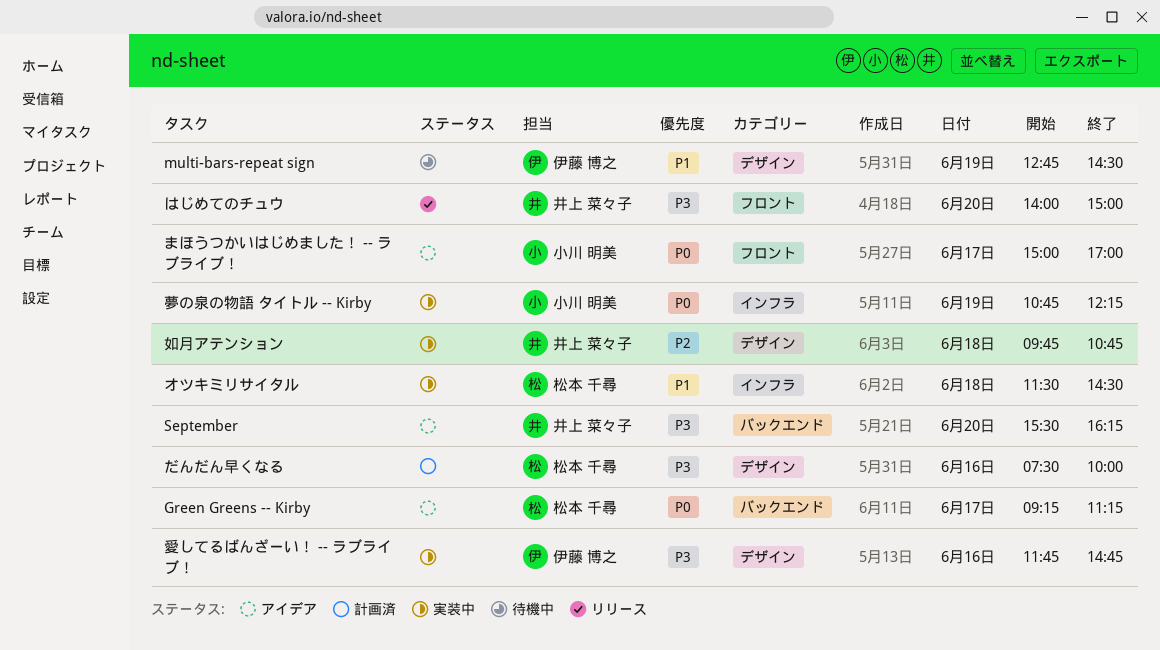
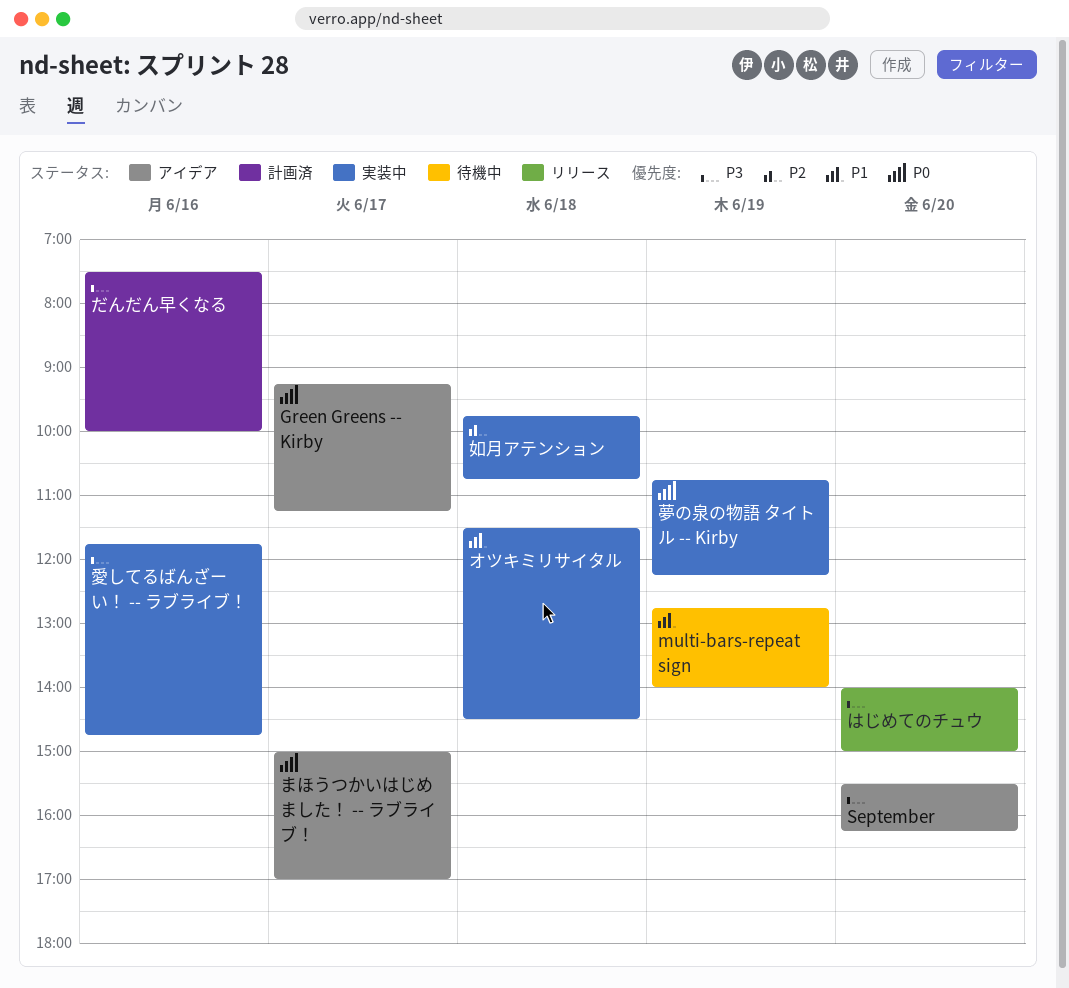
multi-bars-repeat sign, ends: 14:30 -> 14:00

